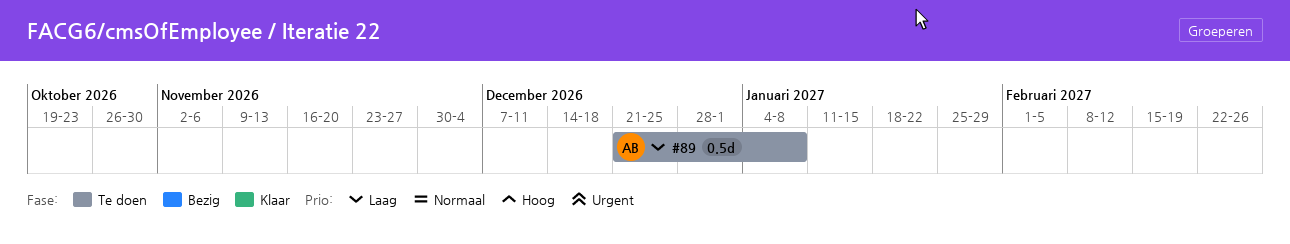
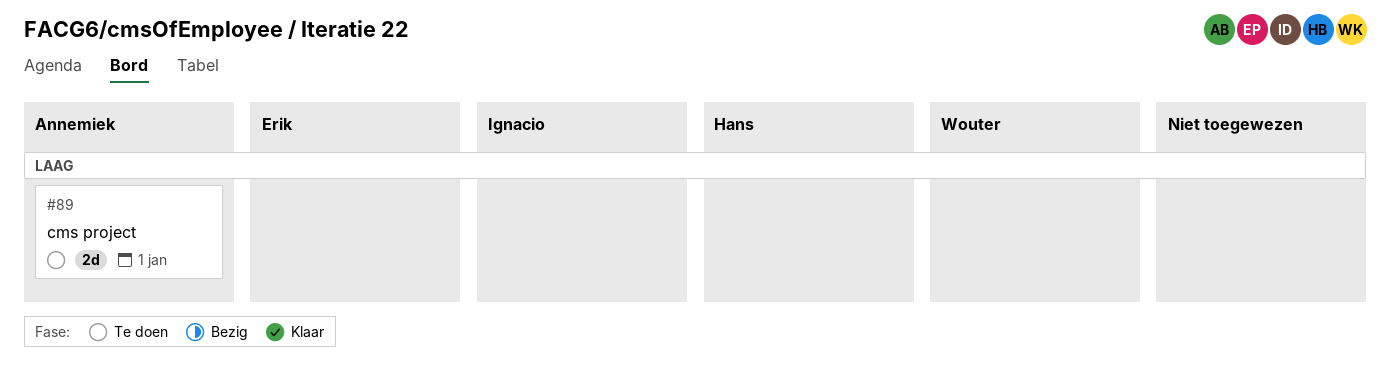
#89, estimate: 0.5d -> 2d
#89, due: Jan 8 -> Jan 1

